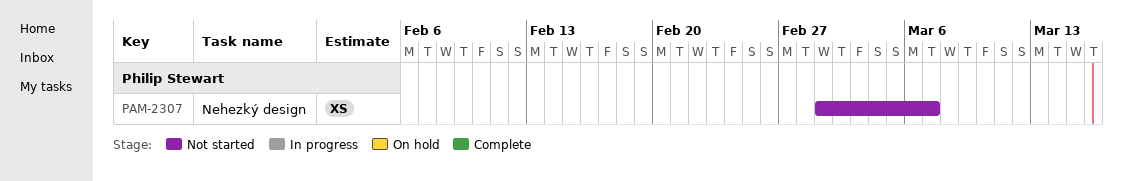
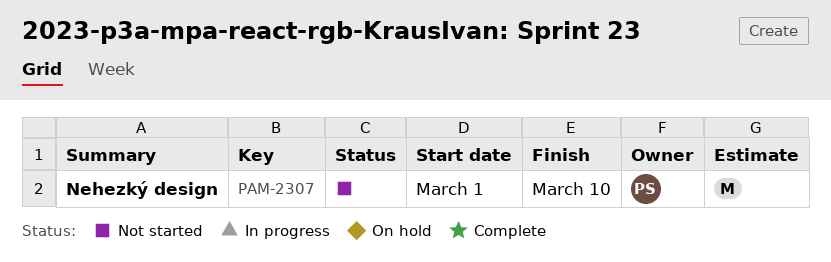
PAM-2307, estimate: XS -> M
PAM-2307, due: Mar 7 -> Mar 10

